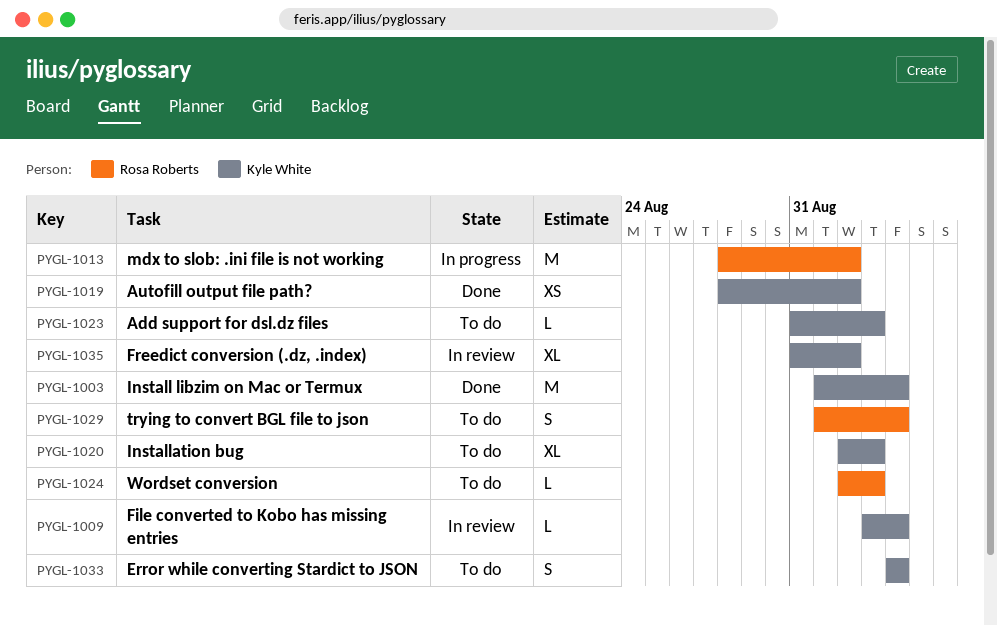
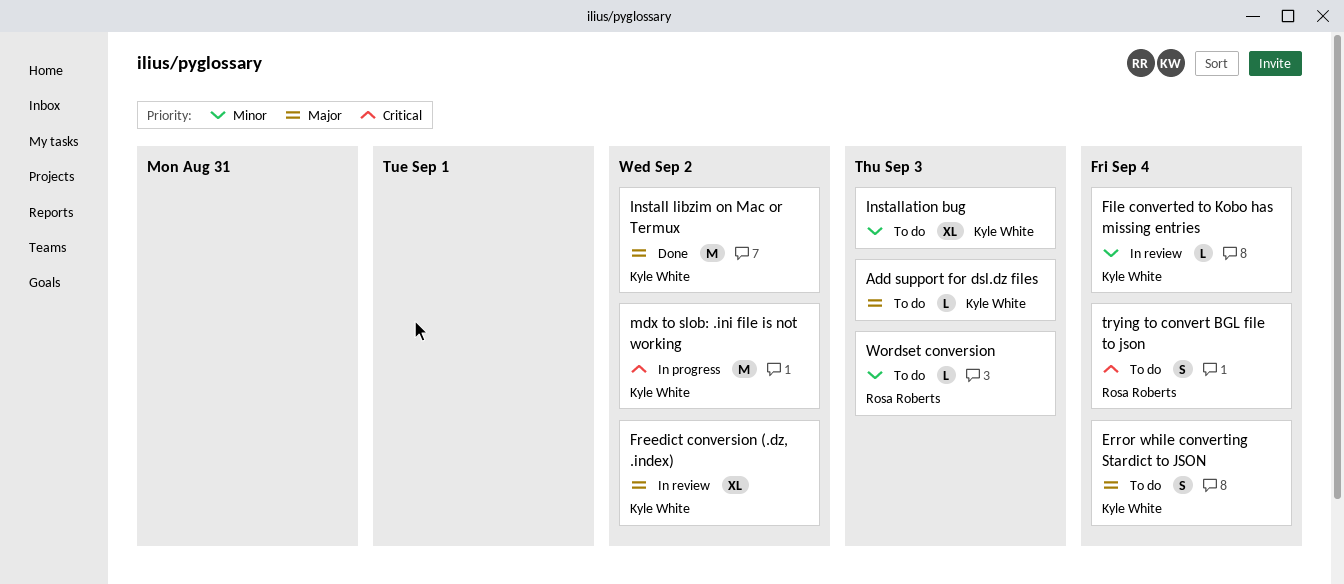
Autofill output file path?: present -> none
Install libzim on Mac or Termux, due: Sep 4 -> Sep 2
mdx to slob: .ini file is not working, owner: Rosa Roberts -> Kyle White

